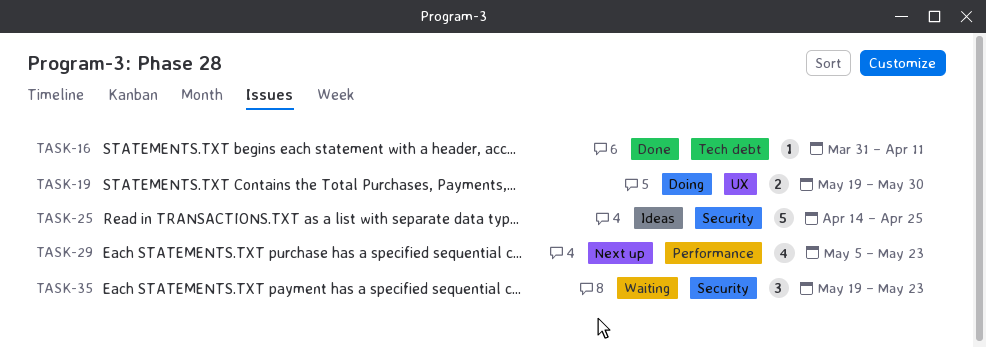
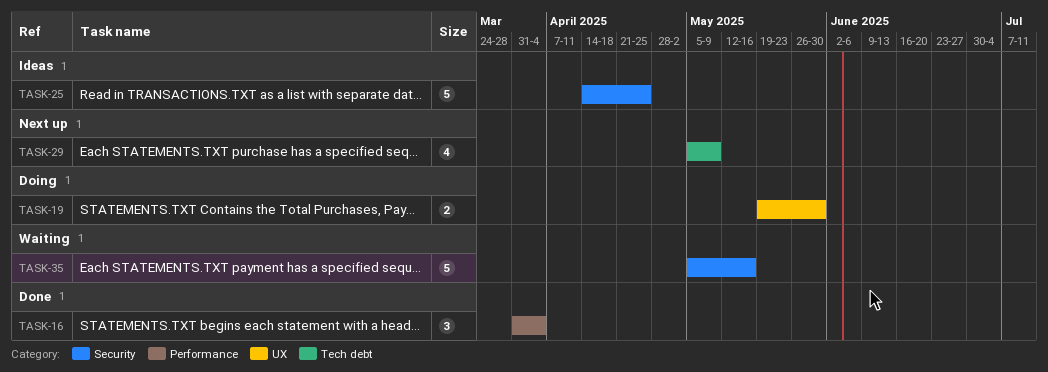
TASK-16, label: Tech debt -> Performance
TASK-16, estimate: 1 -> 3
TASK-16, due: Apr 11 -> Apr 4
TASK-29, label: Performance -> Tech debt
TASK-29, due: May 23 -> May 9
TASK-35, estimate: 3 -> 5
TASK-35, start: May 19 -> May 5
TASK-35, due: May 23 -> May 16

